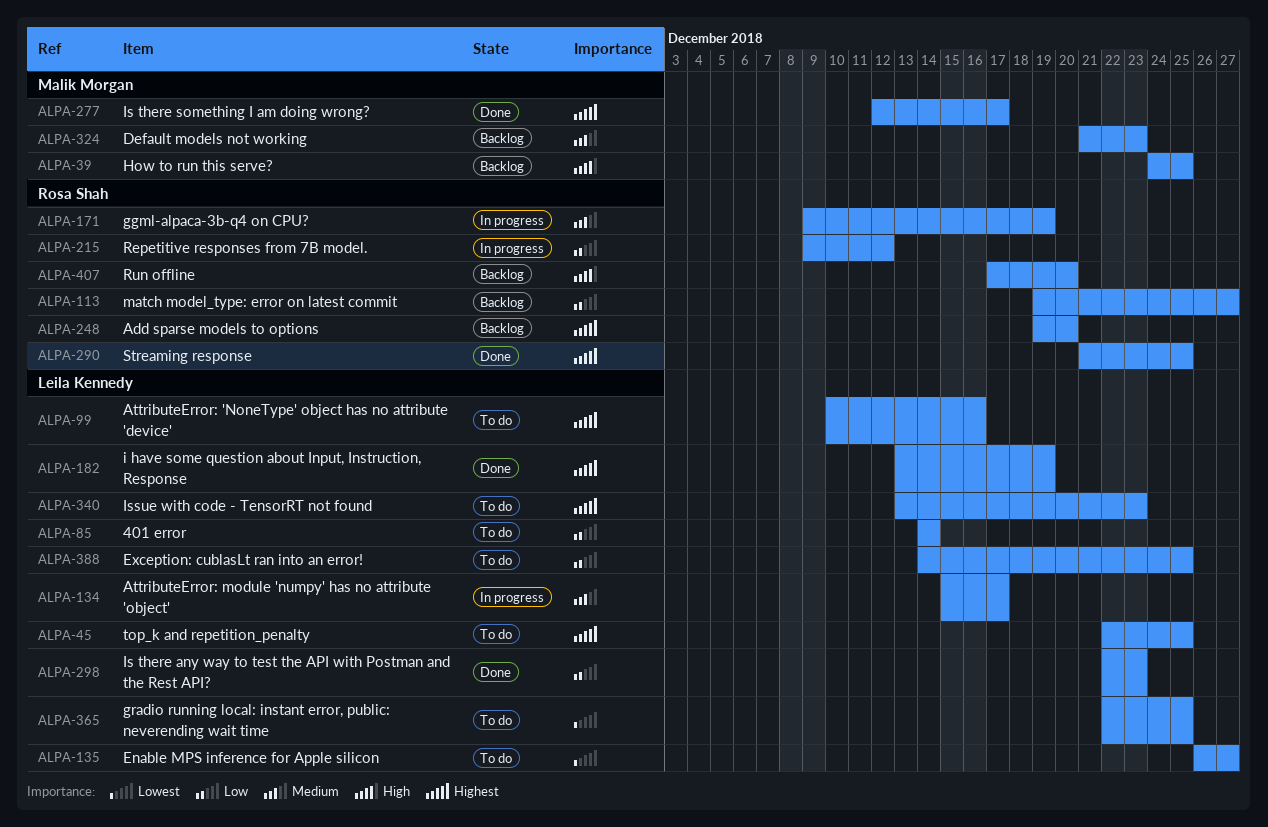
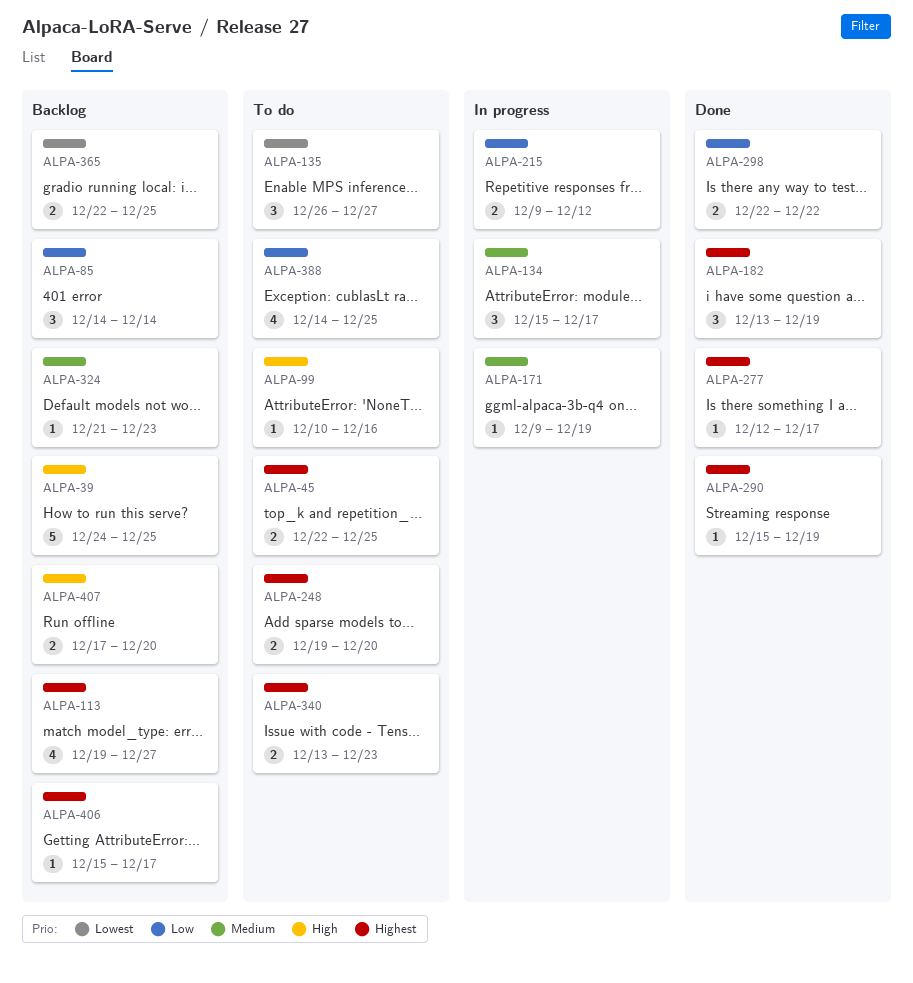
ALPA-85, status: To do -> Backlog
ALPA-99, priority: Highest -> High
ALPA-113, priority: Low -> Highest
ALPA-248, status: Backlog -> To do
ALPA-290, start: Dec 21 -> Dec 15
ALPA-290, due: Dec 25 -> Dec 19
ALPA-298, due: Dec 23 -> Dec 22
ALPA-365, status: To do -> Backlog
ALPA-406: none -> present

